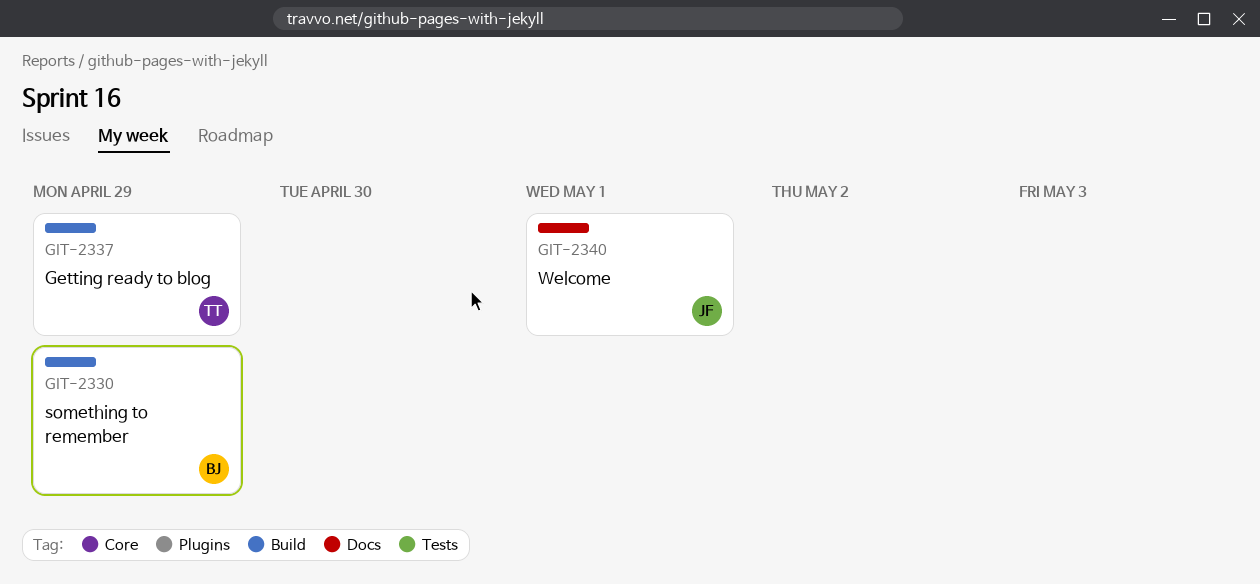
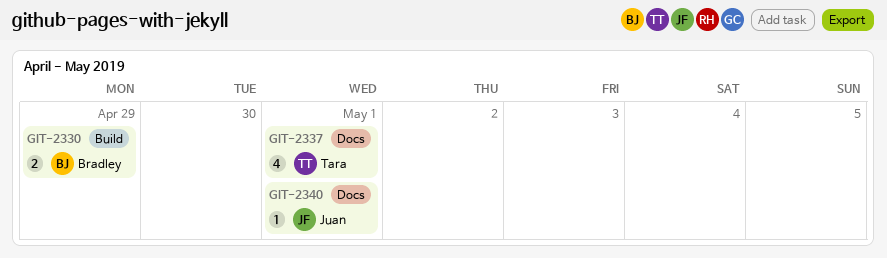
GIT-2337, label: Build -> Docs
GIT-2337, due: Apr 29 -> May 1

